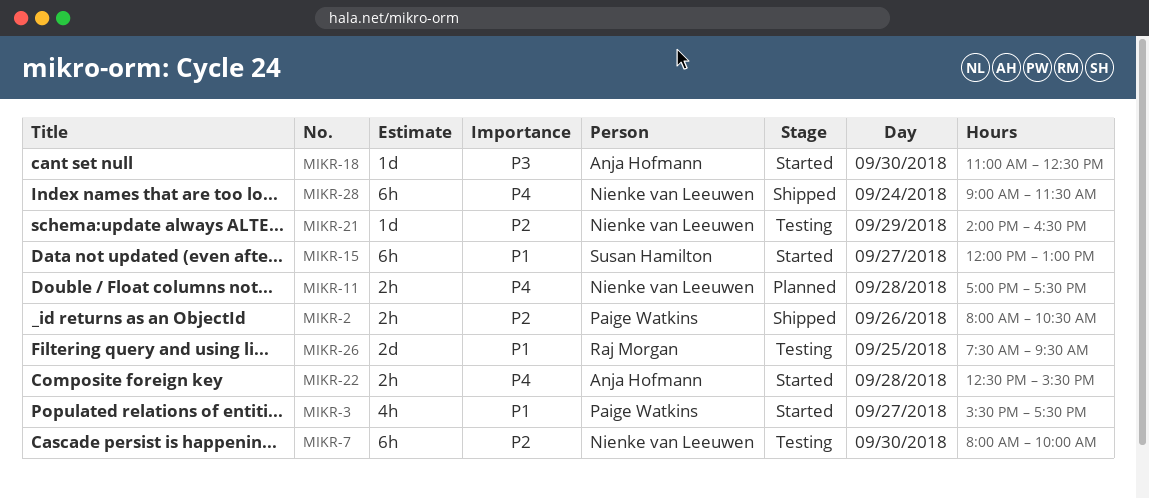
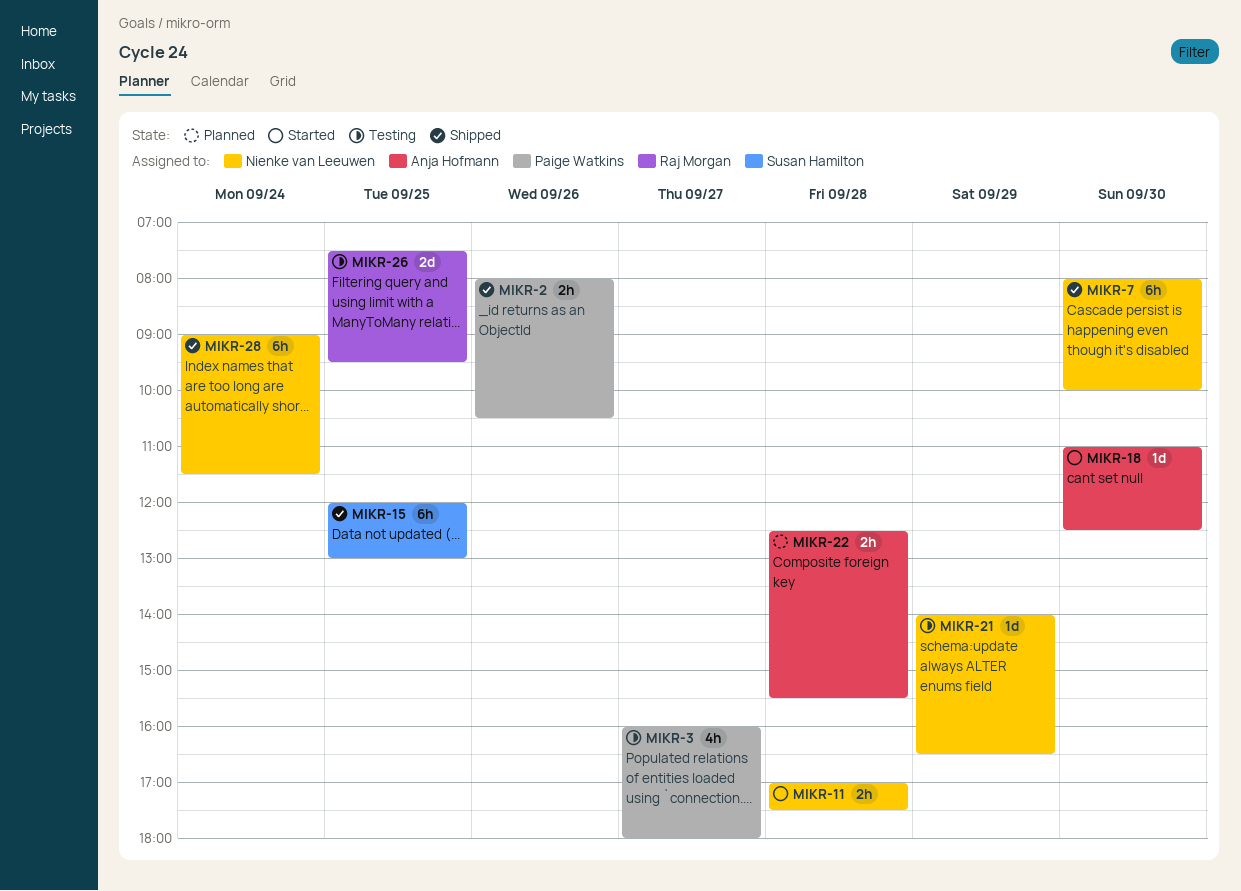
MIKR-3, status: Started -> Testing
MIKR-3, begins: 15:30 -> 16:00
MIKR-3, ends: 17:30 -> 18:00
MIKR-7, status: Testing -> Shipped
MIKR-11, status: Planned -> Started
MIKR-15, status: Started -> Shipped
MIKR-15, day: Sep 27 -> Sep 25
MIKR-22, status: Started -> Planned

